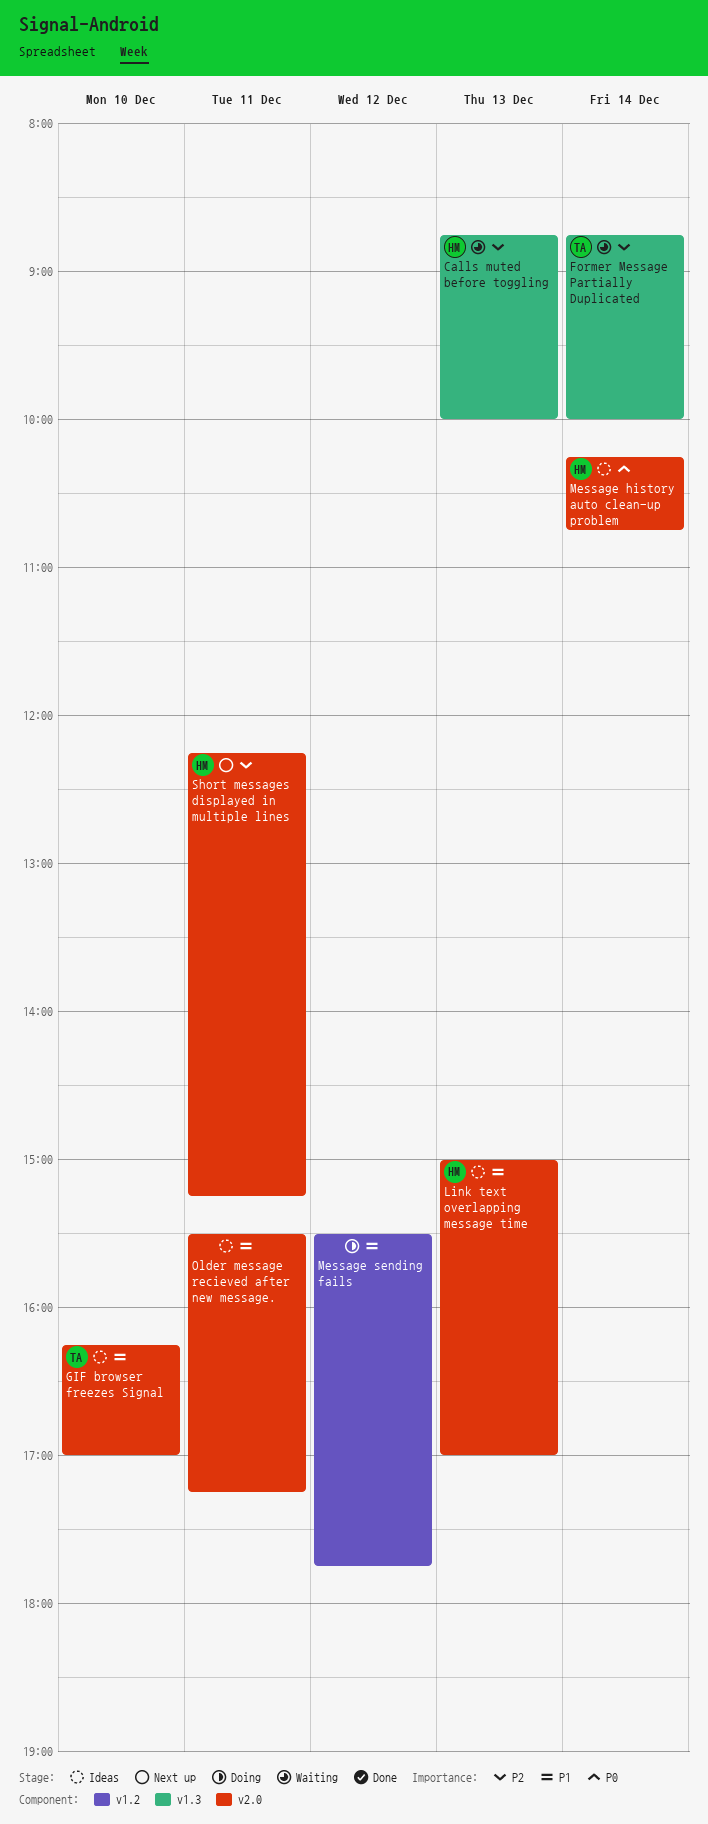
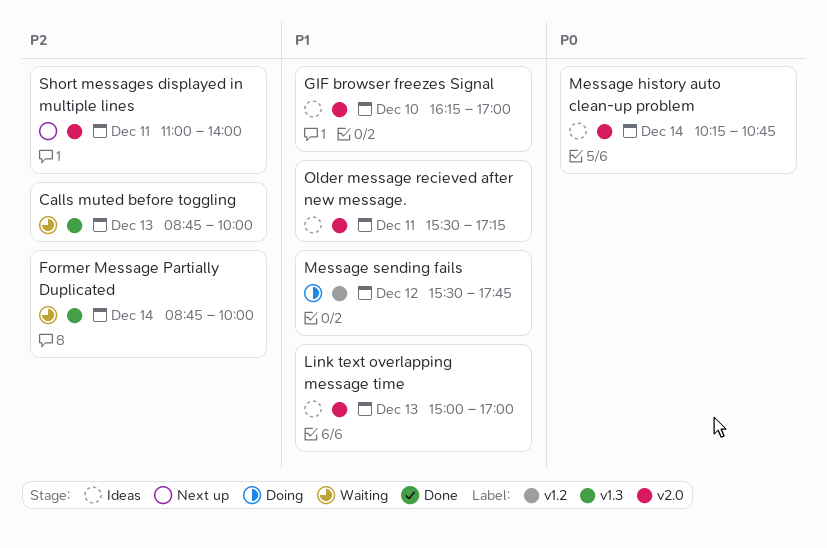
Short messages displayed in multiple lines, begins: 12:15 -> 11:00
Short messages displayed in multiple lines, ends: 15:15 -> 14:00

